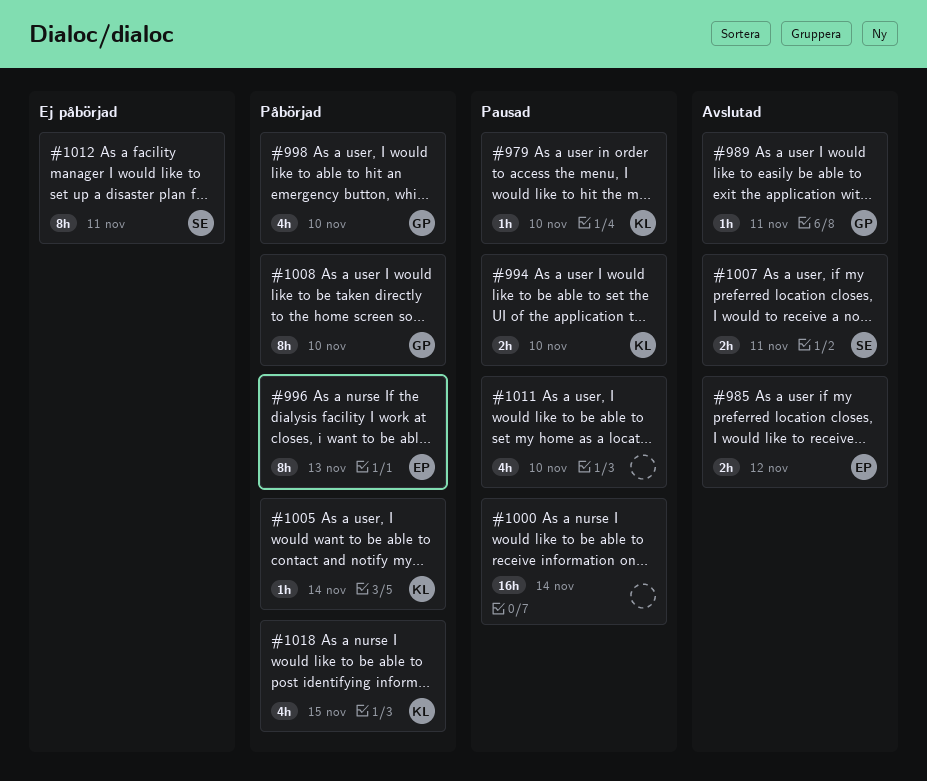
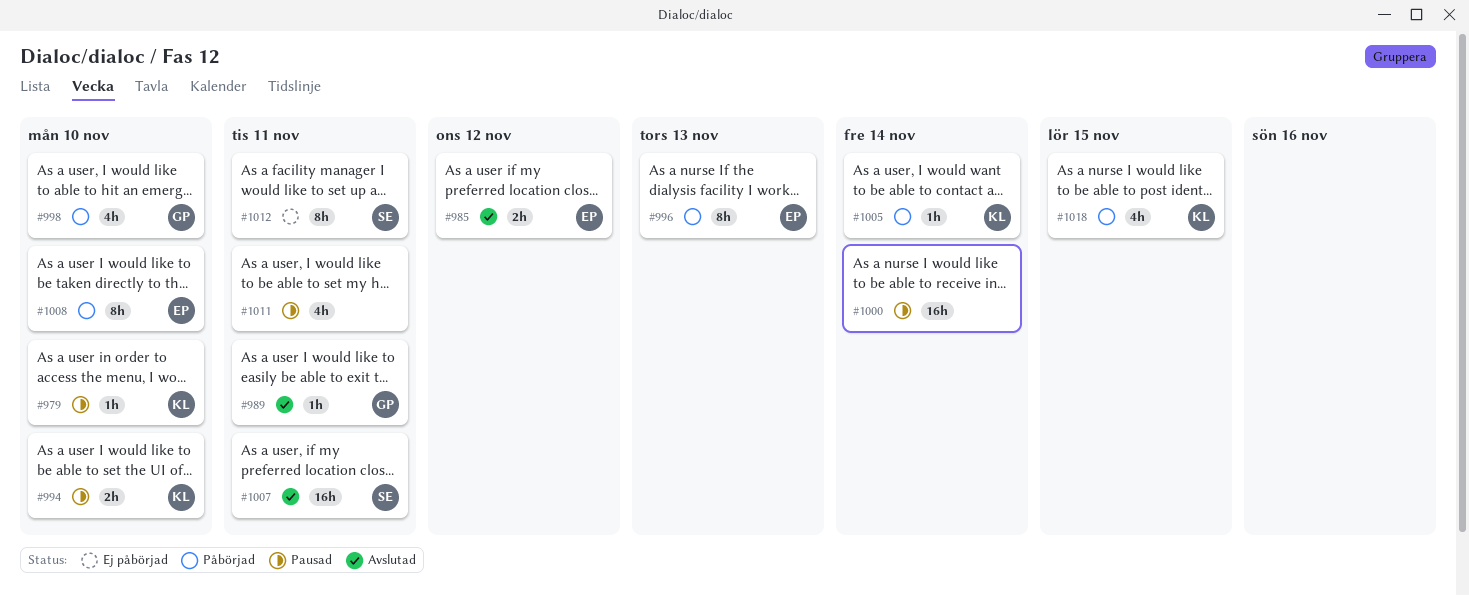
#1007, estimate: 2h -> 16h
#1008, owner: GP -> EP
#1011, due: Nov 10 -> Nov 11

